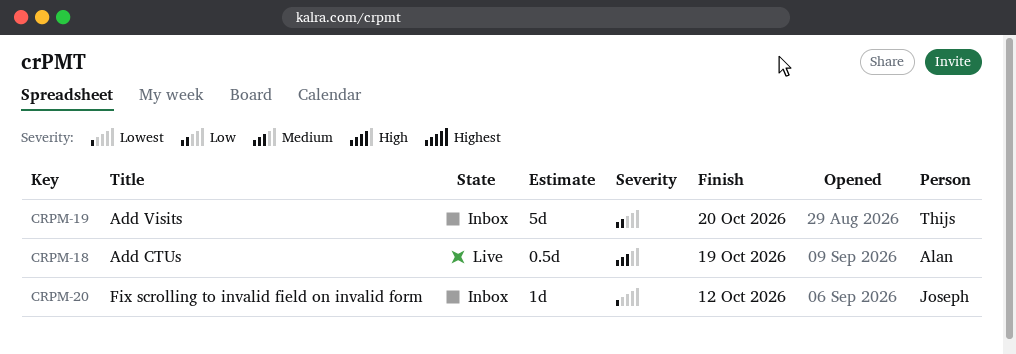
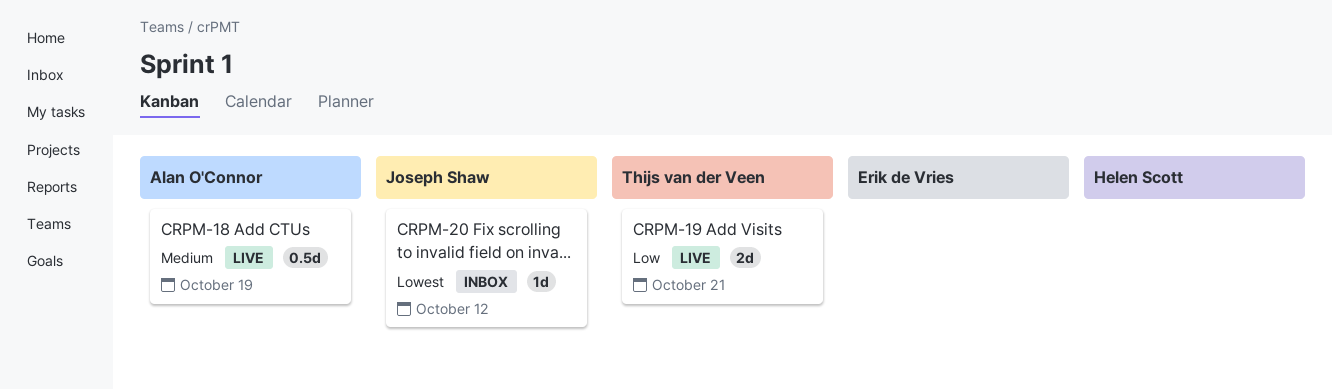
CRPM-19, status: Inbox -> Live
CRPM-19, estimate: 5d -> 2d
CRPM-19, due: Oct 20 -> Oct 21

